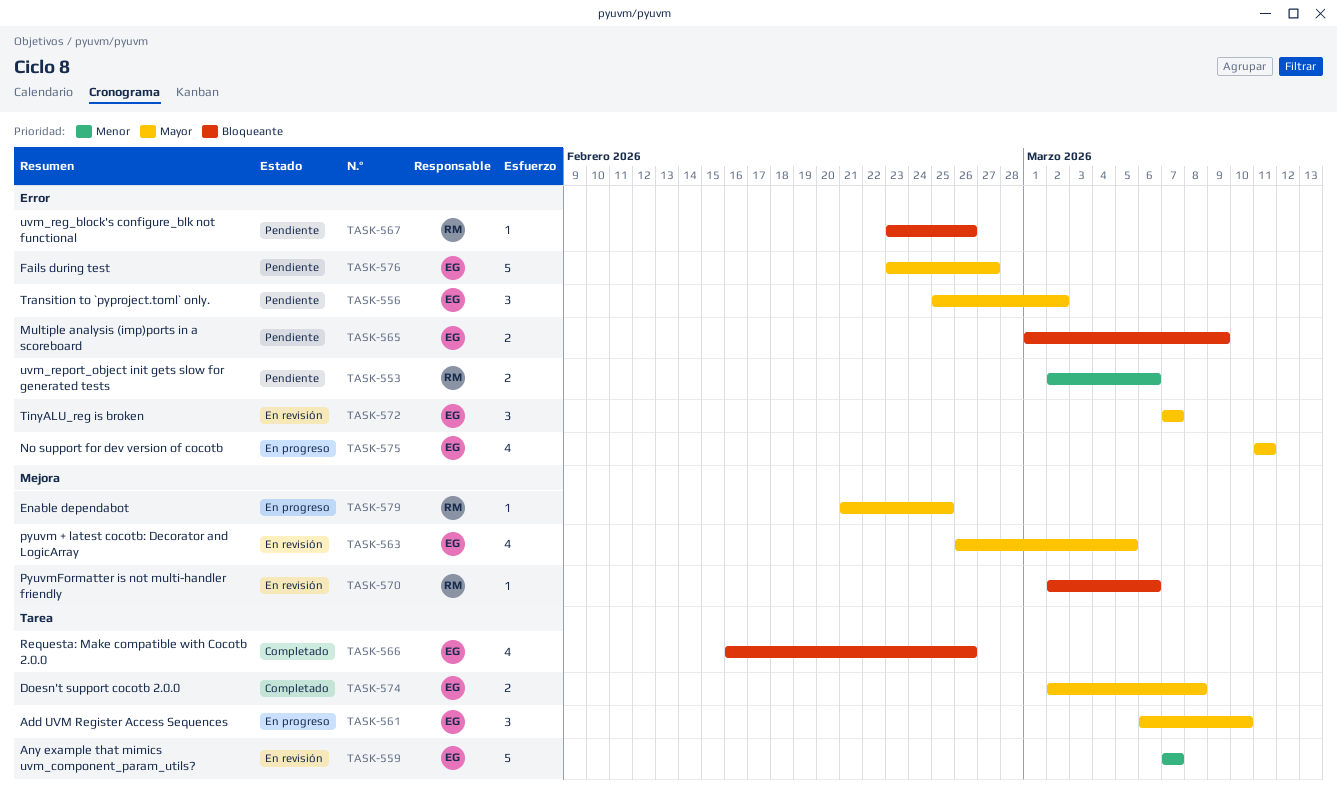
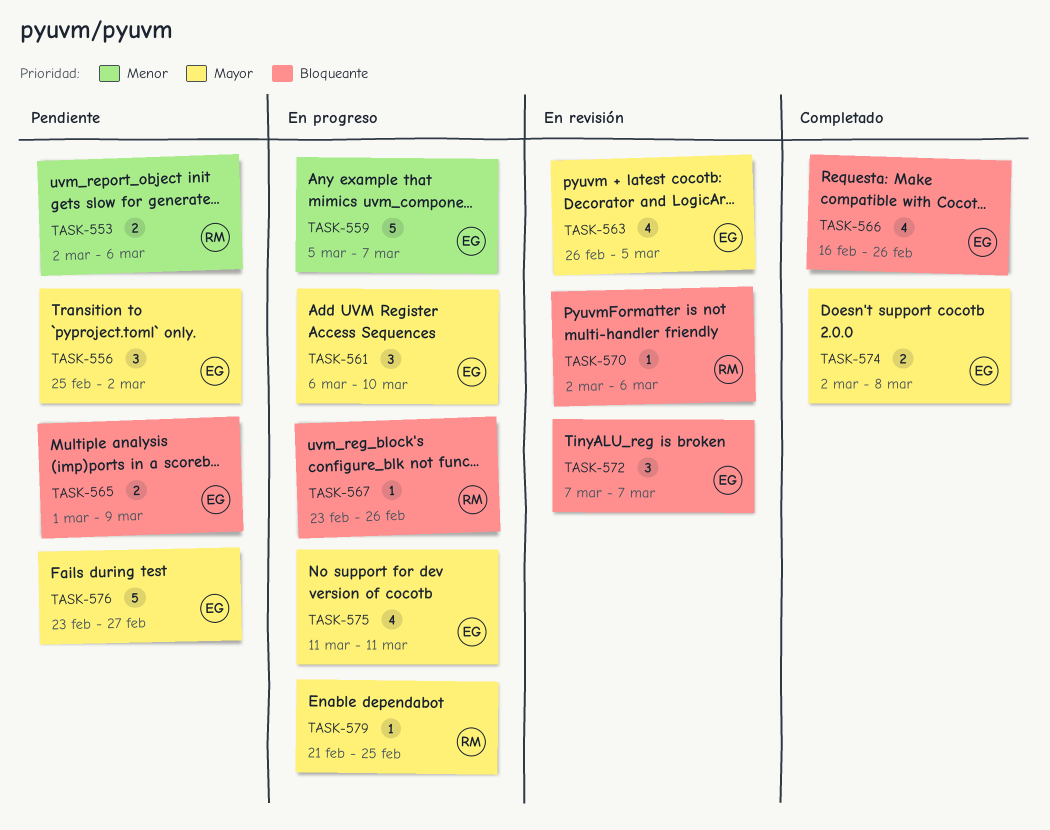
TASK-559, status: En revisión -> En progreso
TASK-559, start: Mar 7 -> Mar 5
TASK-567, status: Pendiente -> En progreso
TASK-572, priority: Mayor -> Bloqueante

